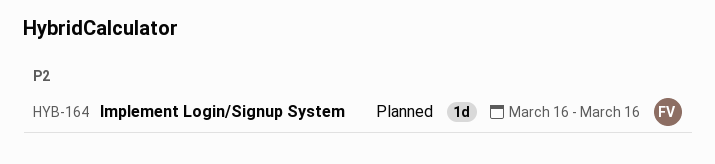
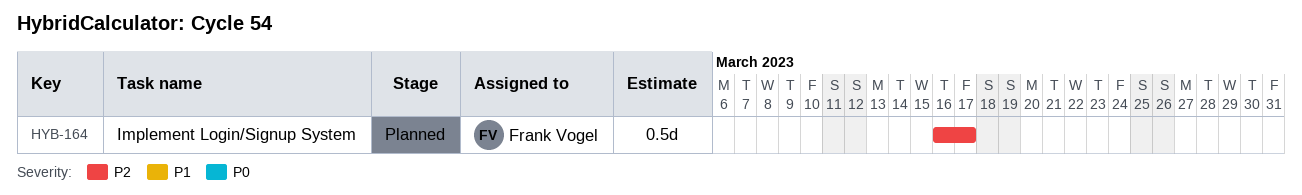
HYB-164, estimate: 1d -> 0.5d
HYB-164, due: Mar 16 -> Mar 17

